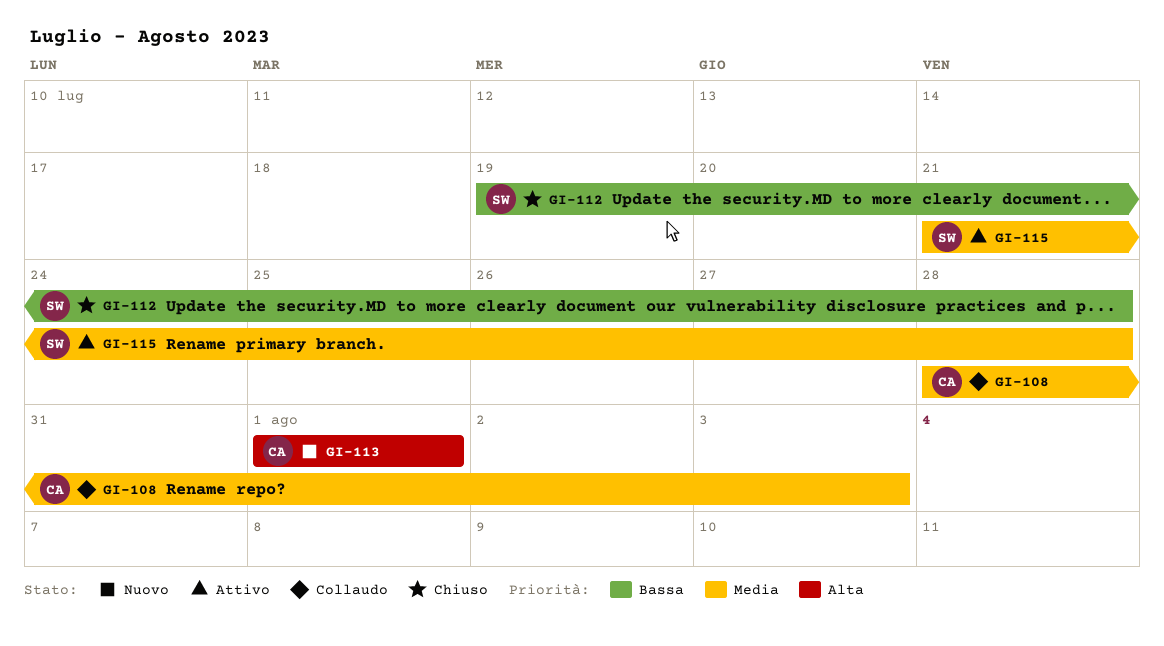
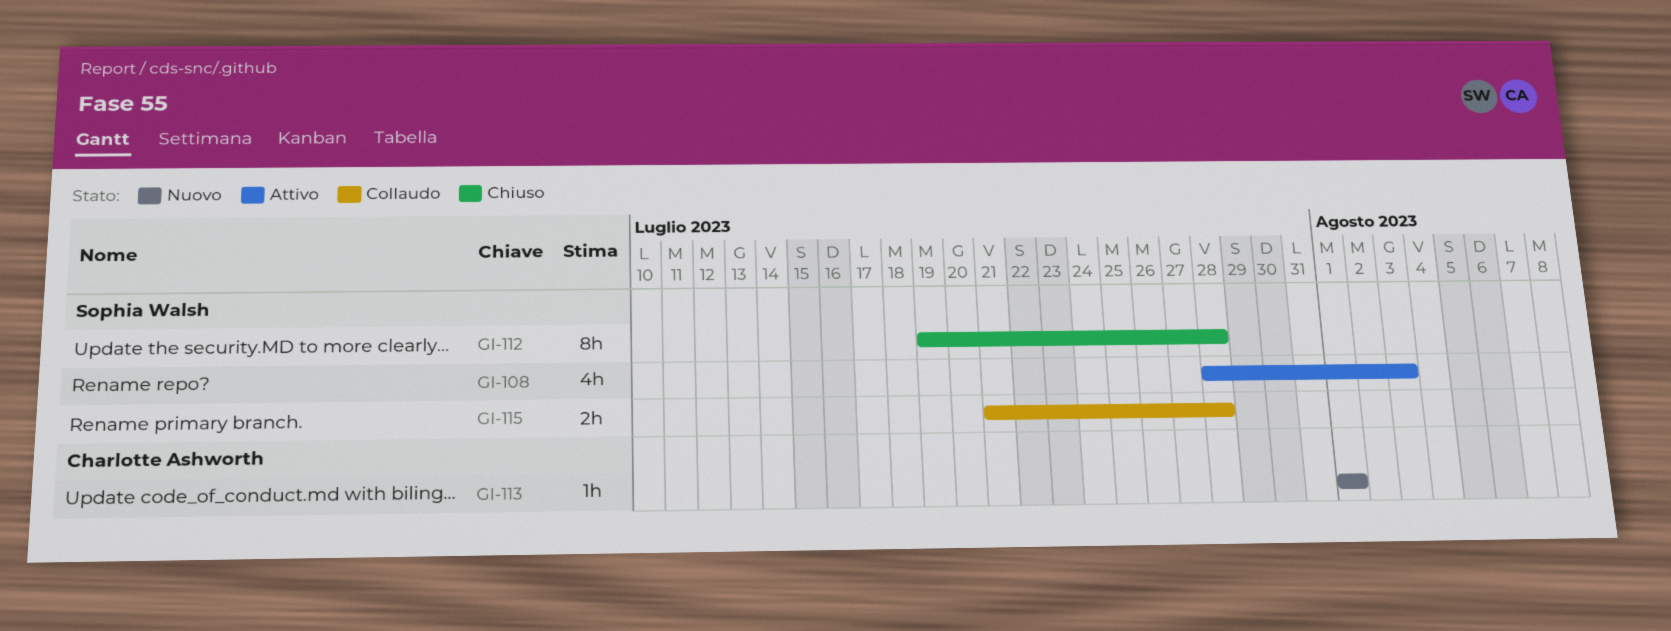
GI-108, status: Collaudo -> Attivo
GI-108, owner: Charlotte Ashworth -> Sophia Walsh
GI-115, status: Attivo -> Collaudo

